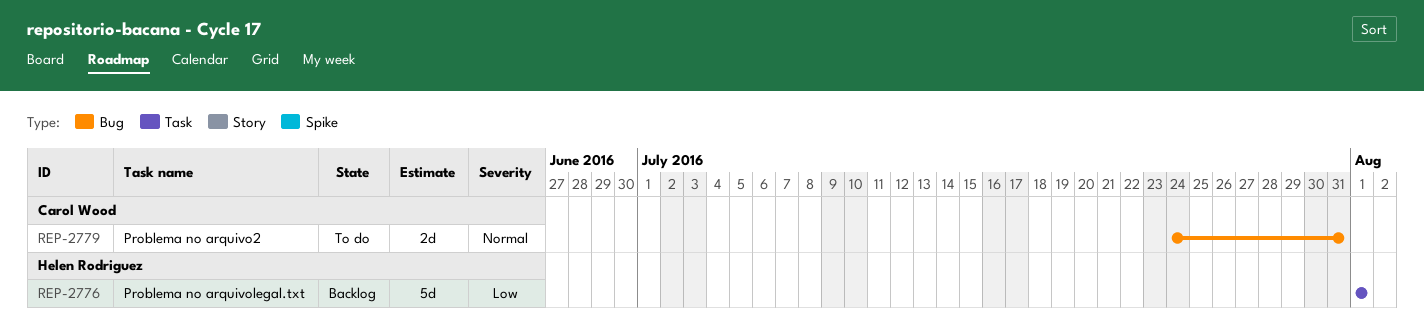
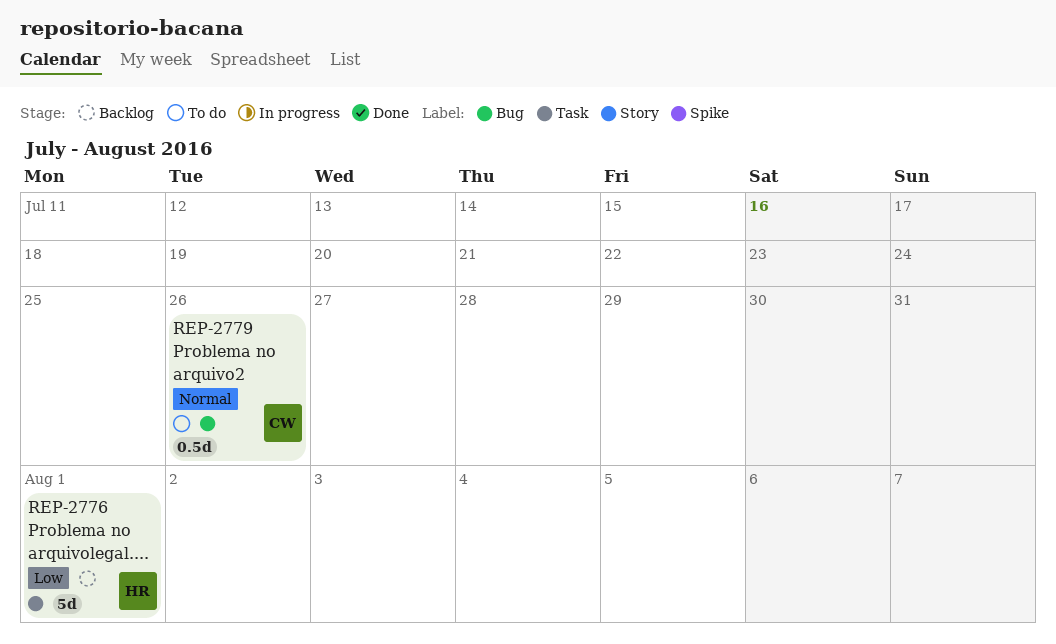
REP-2779, estimate: 2d -> 0.5d
REP-2779, due: Jul 31 -> Jul 26

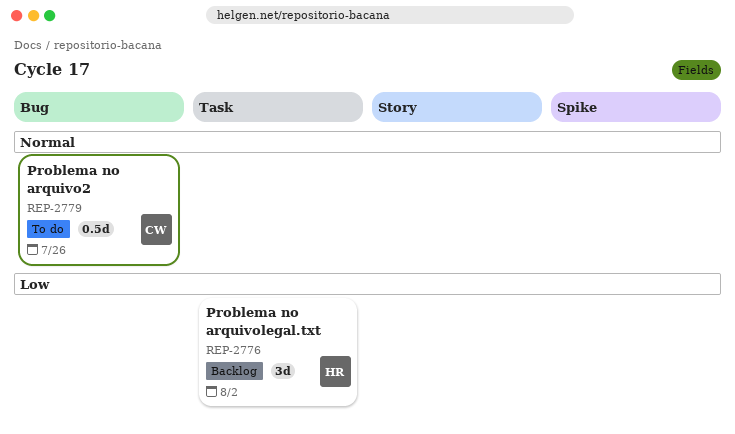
REP-2776, estimate: 5d -> 3d
REP-2776, due: Aug 1 -> Aug 2

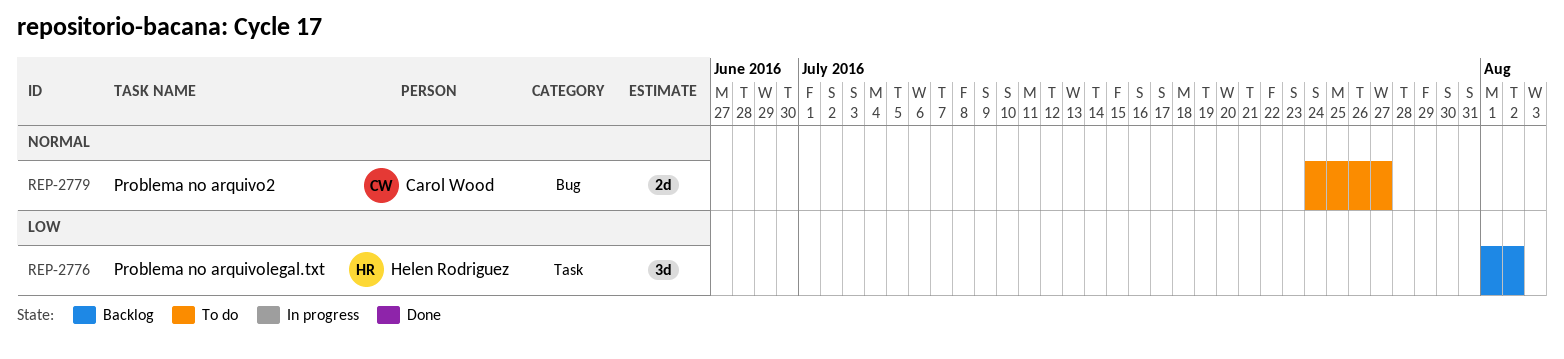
REP-2779, estimate: 0.5d -> 2d
REP-2779, due: Jul 26 -> Jul 27

